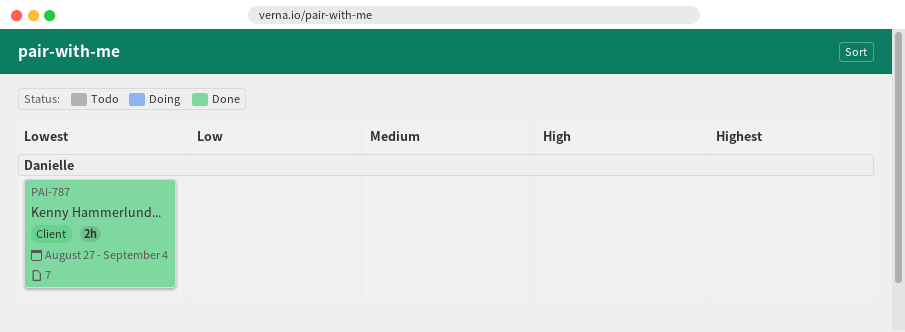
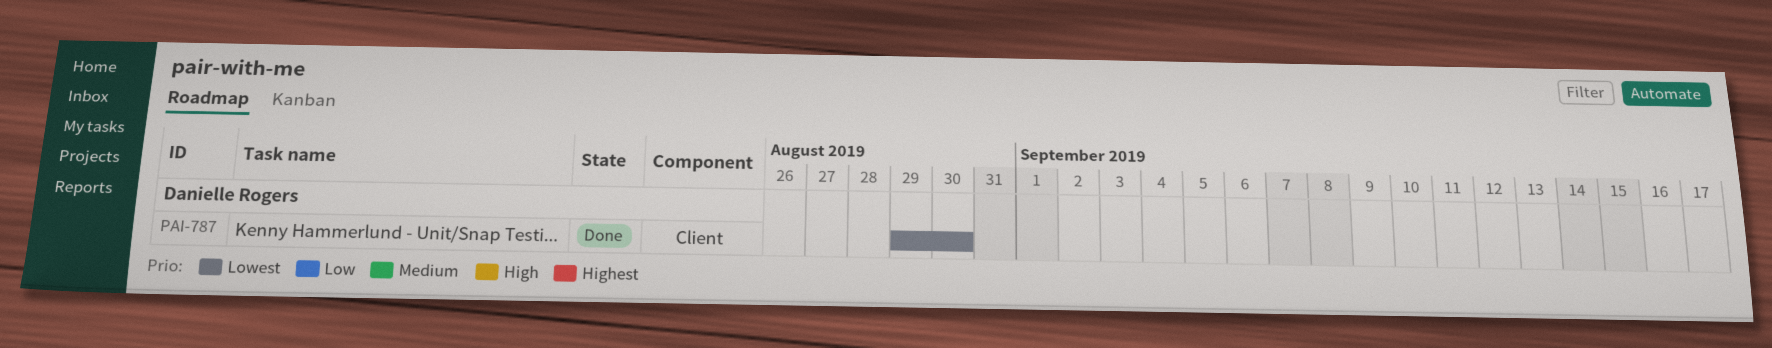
PAI-787, start: Aug 27 -> Aug 29
PAI-787, due: Sep 4 -> Aug 30

